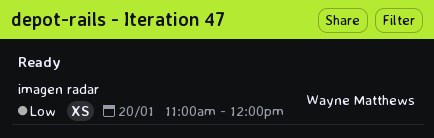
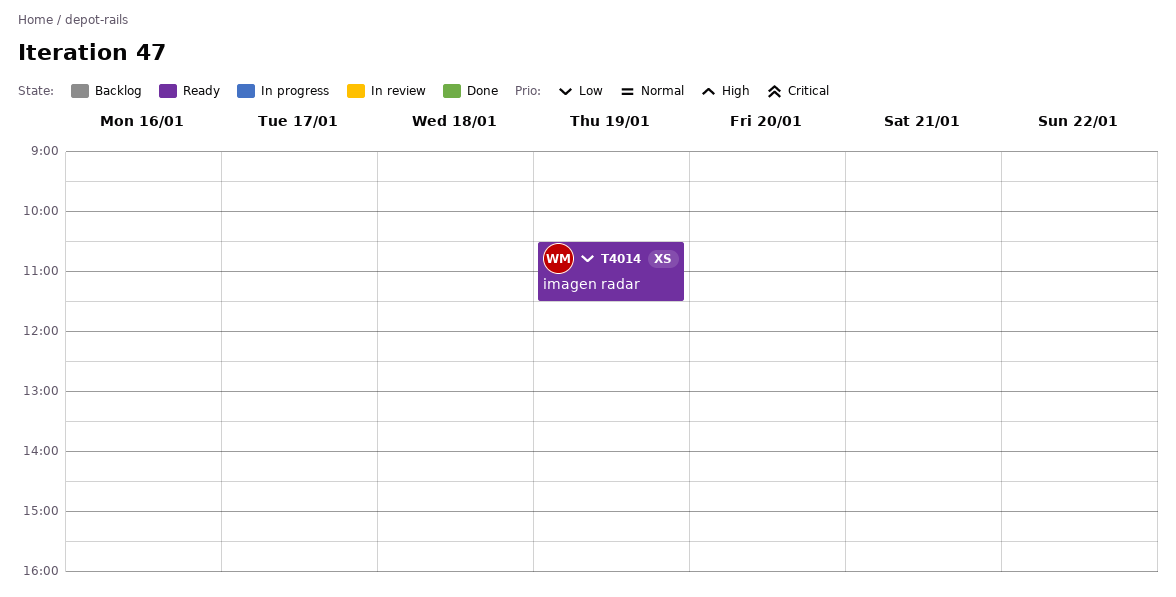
imagen radar, day: Jan 20 -> Jan 19
imagen radar, begins: 11:00 -> 10:30
imagen radar, ends: 12:00 -> 11:30

